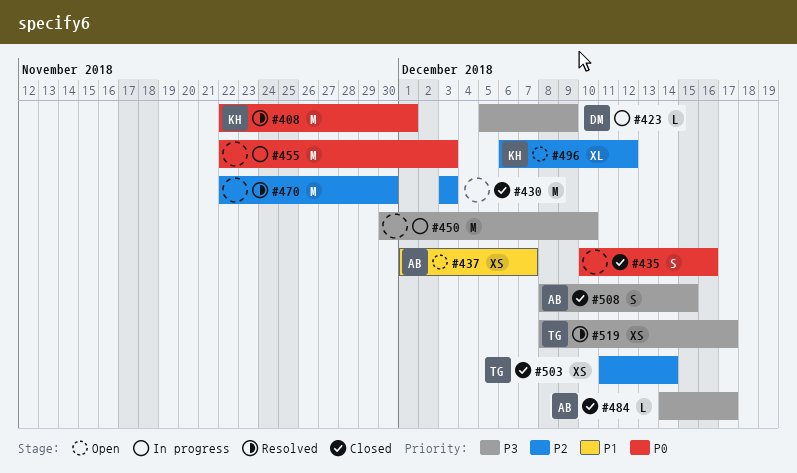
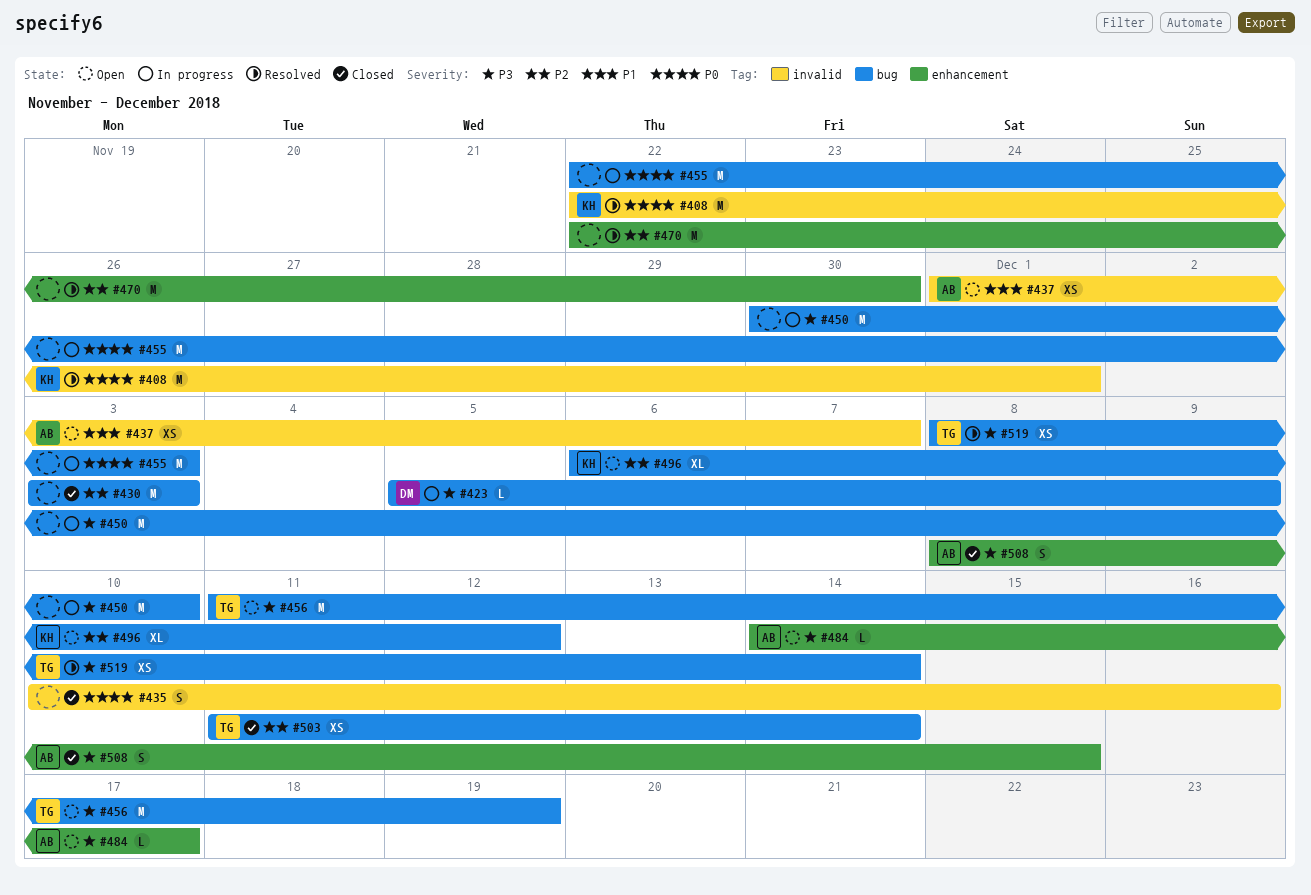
#456: none -> present
#484, status: Closed -> Open
#519, due: Dec 17 -> Dec 14

